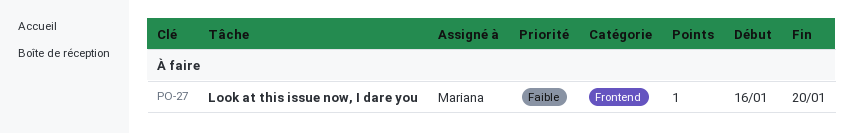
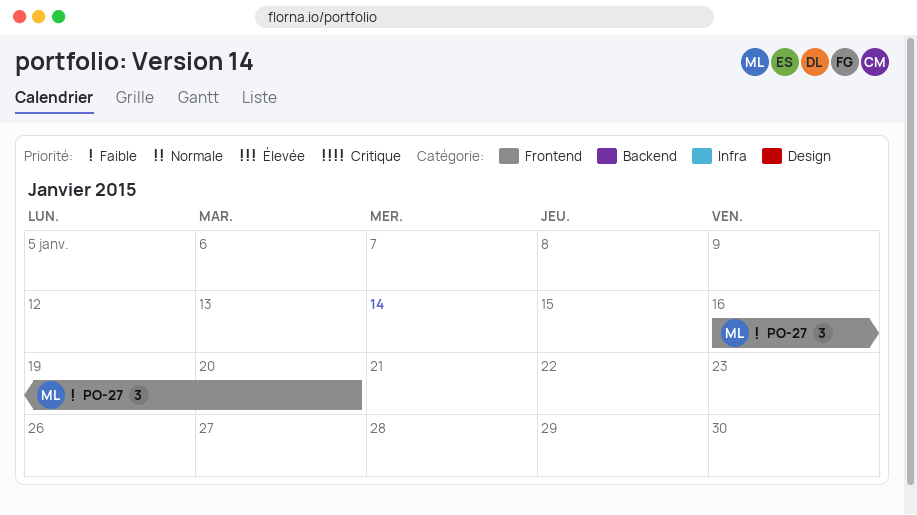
PO-27, estimate: 1 -> 3

